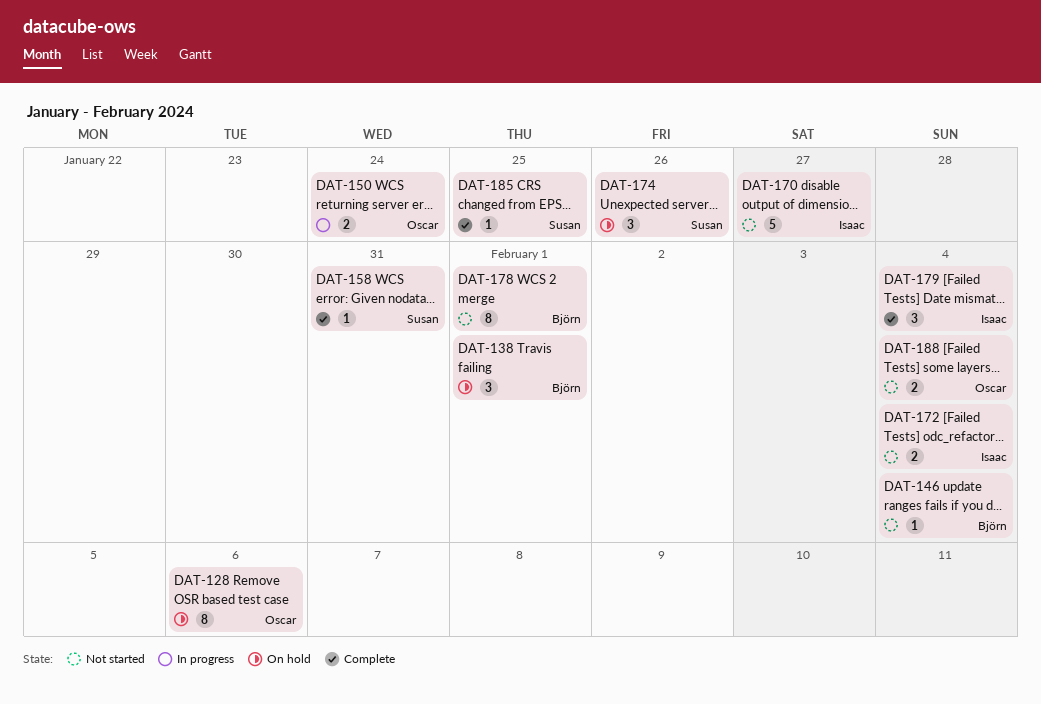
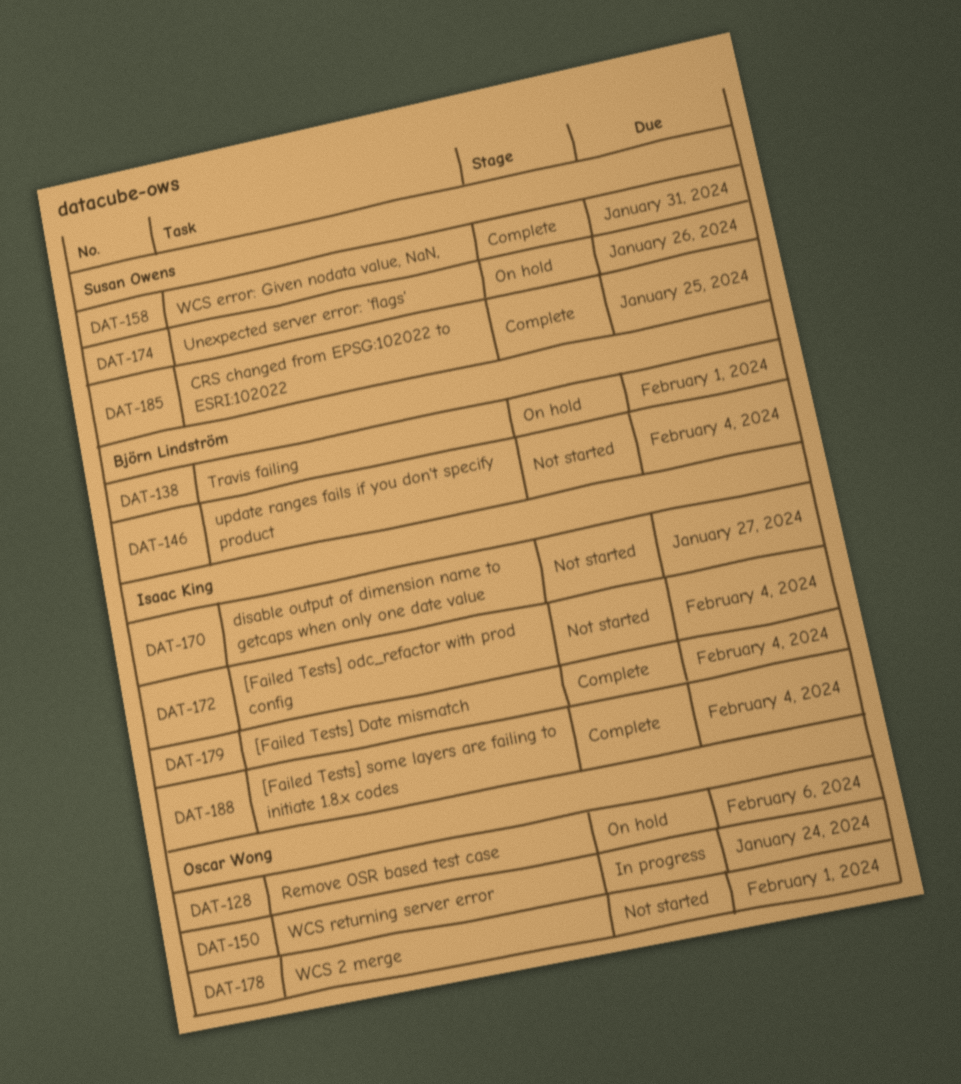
DAT-178, owner: Björn Lindström -> Oscar Wong
DAT-188, status: Not started -> Complete
DAT-188, owner: Oscar Wong -> Isaac King

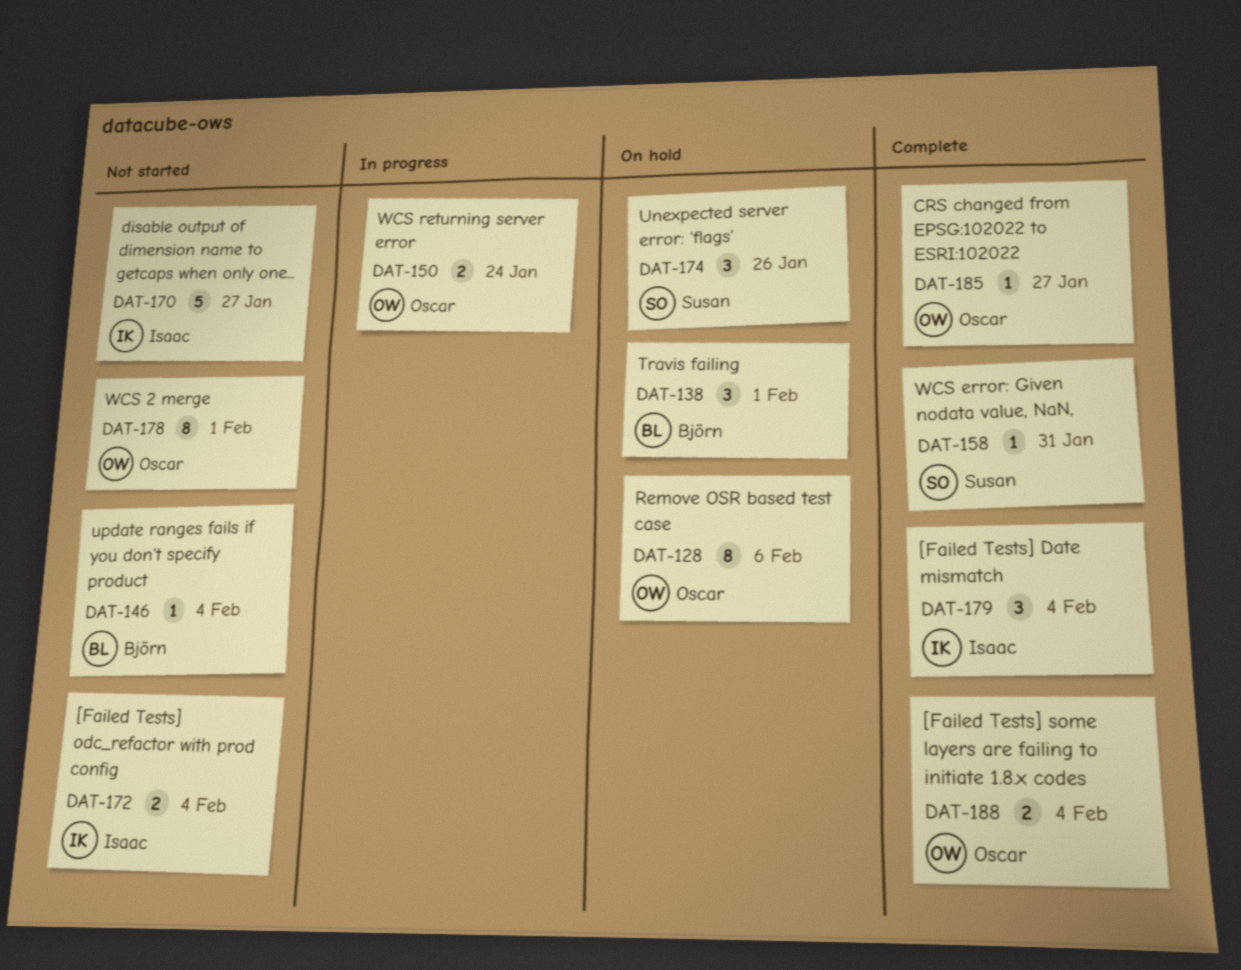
DAT-185, owner: Susan Owens -> Oscar Wong
DAT-185, due: Jan 25 -> Jan 27
DAT-188, owner: Isaac King -> Oscar Wong

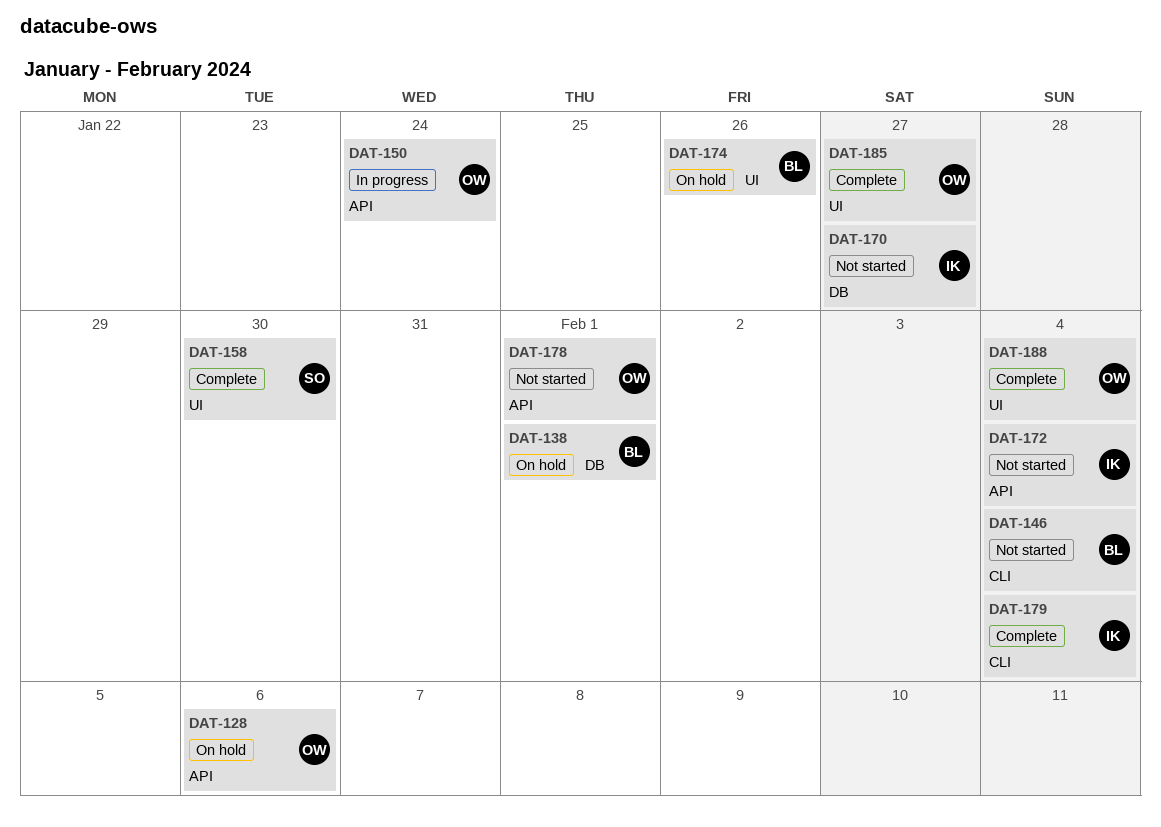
DAT-158, due: Jan 31 -> Jan 30
DAT-174, owner: Susan -> Björn

